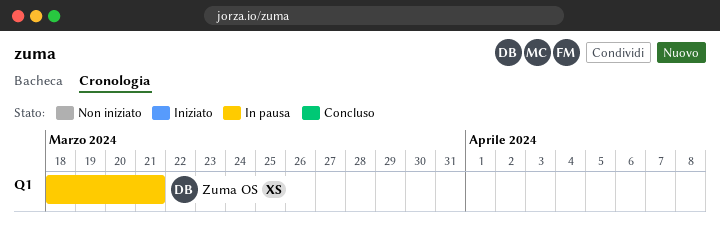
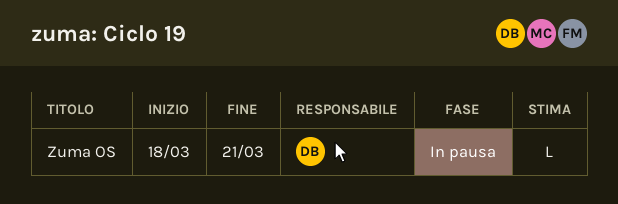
Zuma OS, estimate: XS -> L

